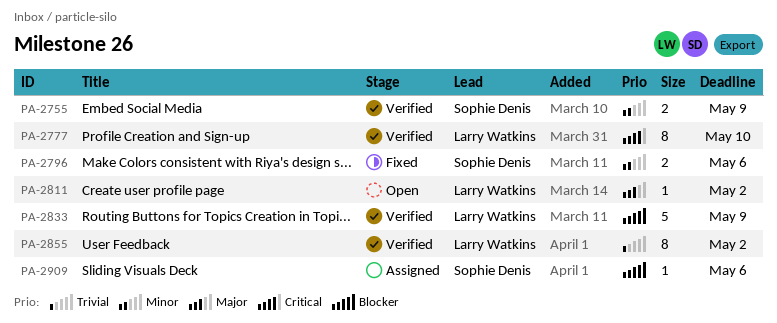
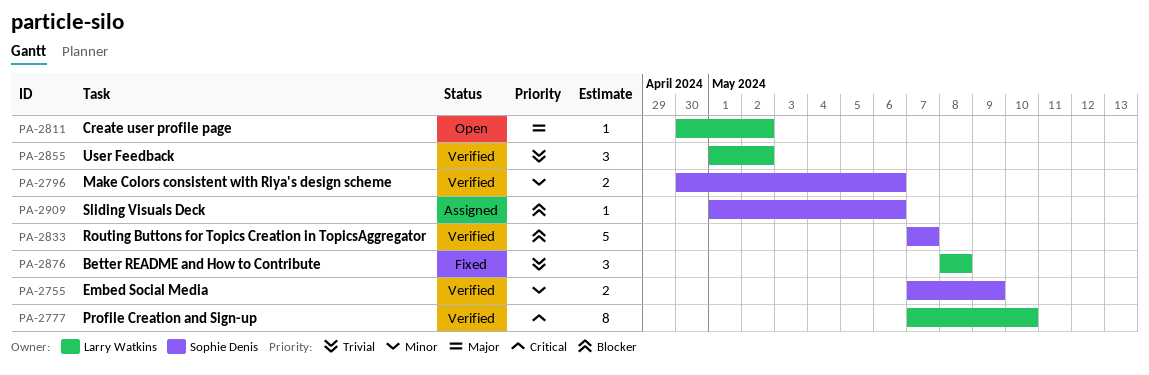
PA-2796, status: Fixed -> Verified
PA-2833, owner: Larry Watkins -> Sophie Denis
PA-2833, due: May 9 -> May 7
PA-2855, estimate: 8 -> 3
PA-2876: none -> present

